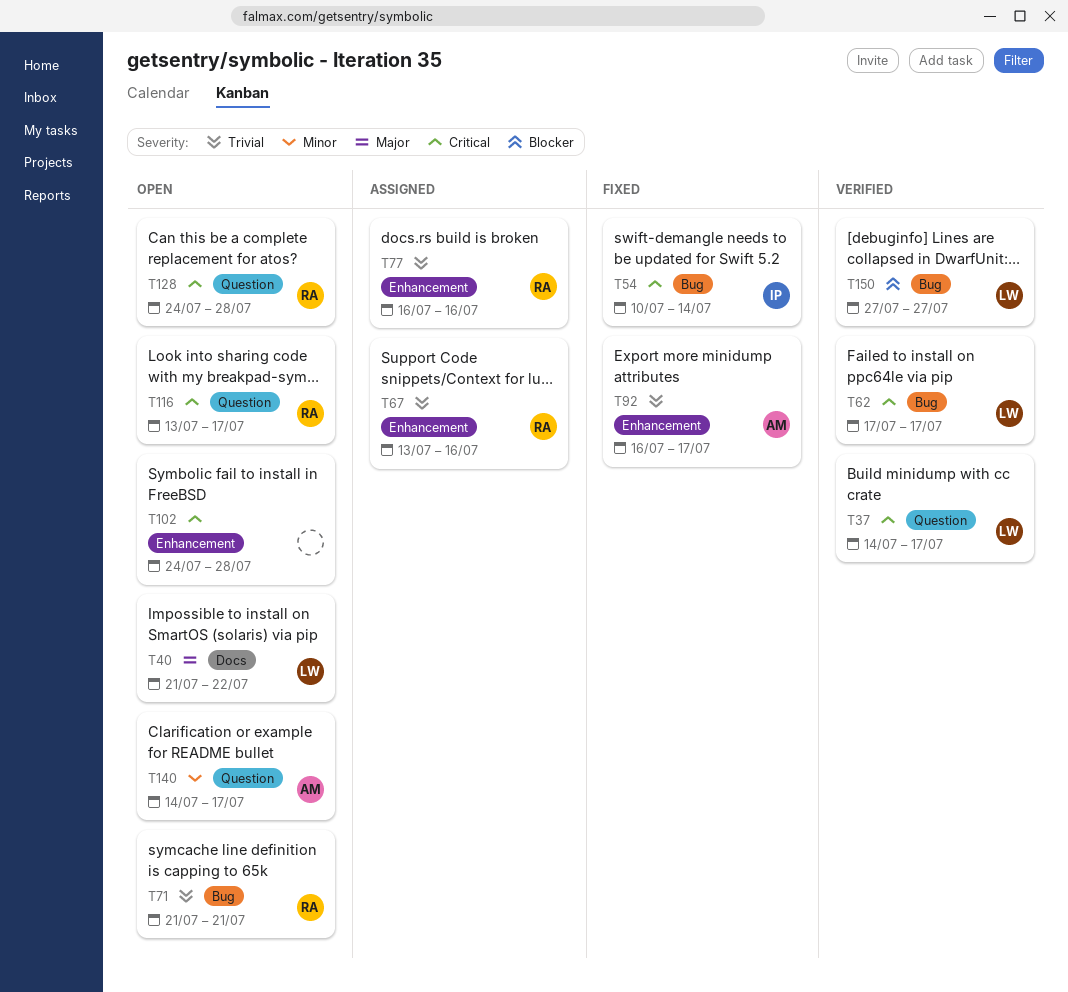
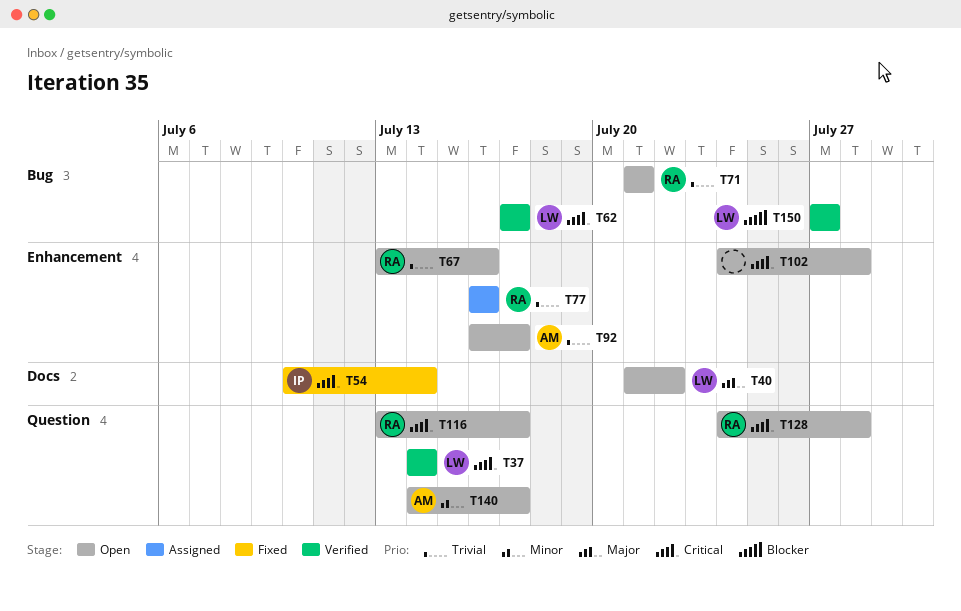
T37, due: Jul 17 -> Jul 14
T54, label: Bug -> Docs
T67, status: Assigned -> Open
T92, status: Fixed -> Open

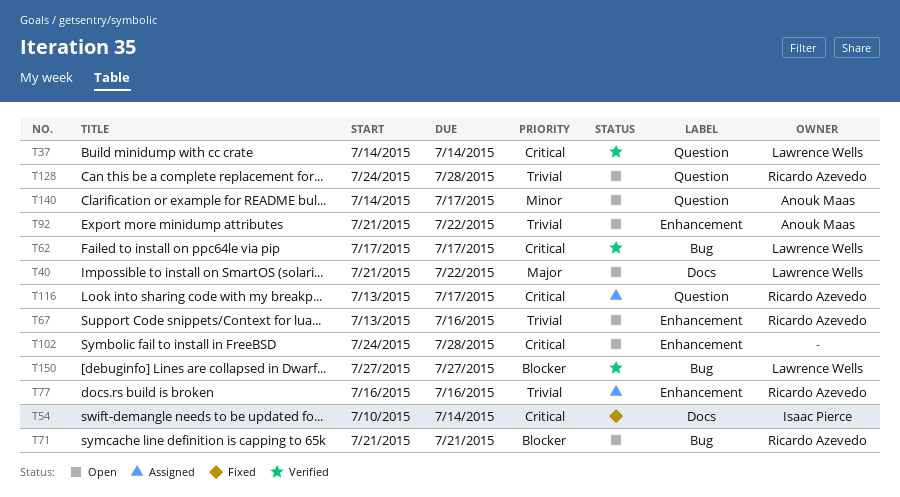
T71, priority: Trivial -> Blocker
T92, start: Jul 16 -> Jul 21
T92, due: Jul 17 -> Jul 22
T116, status: Open -> Assigned
T128, priority: Critical -> Trivial

